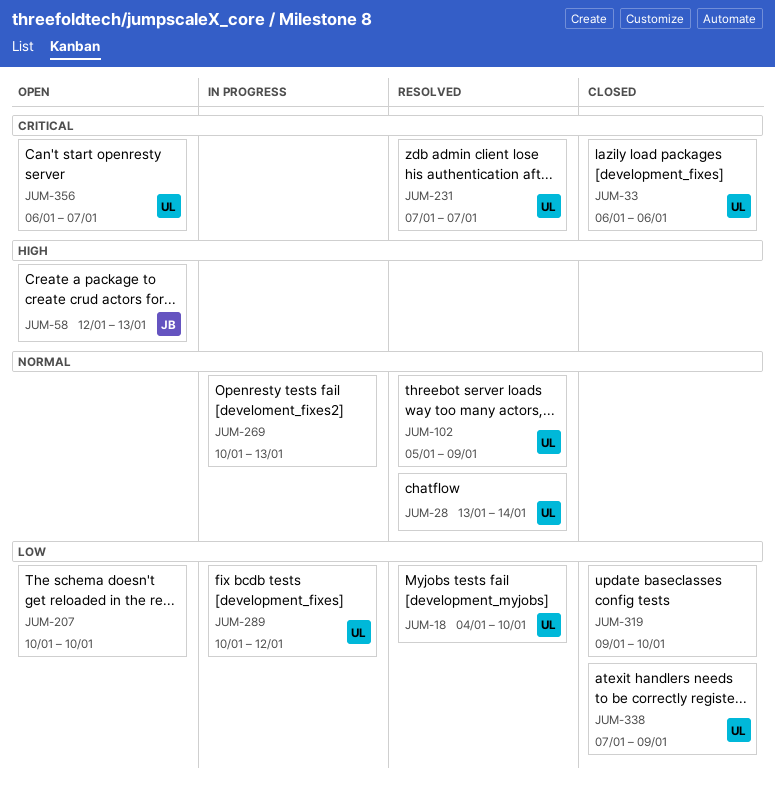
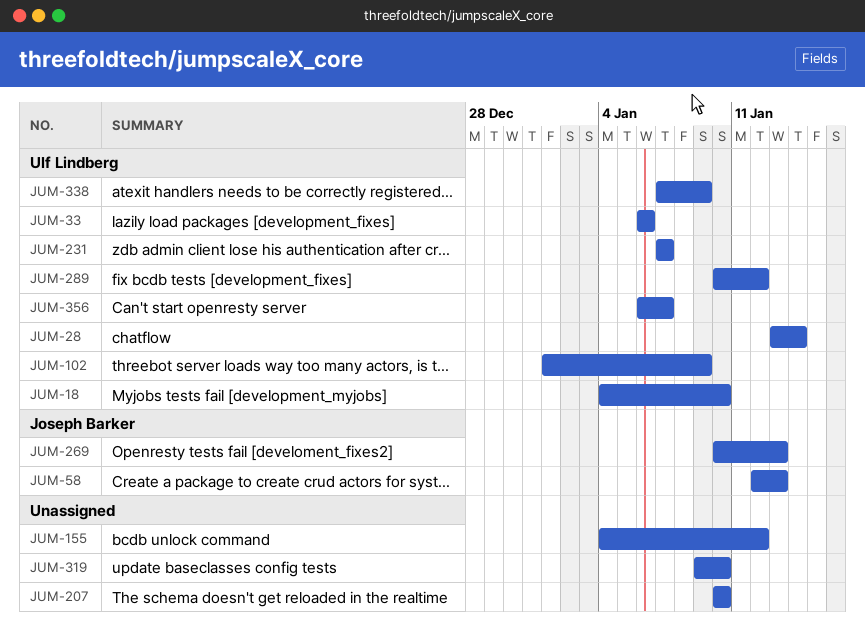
JUM-102, start: Jan 5 -> Jan 1
JUM-155: none -> present
JUM-269, owner: none -> Joseph Barker

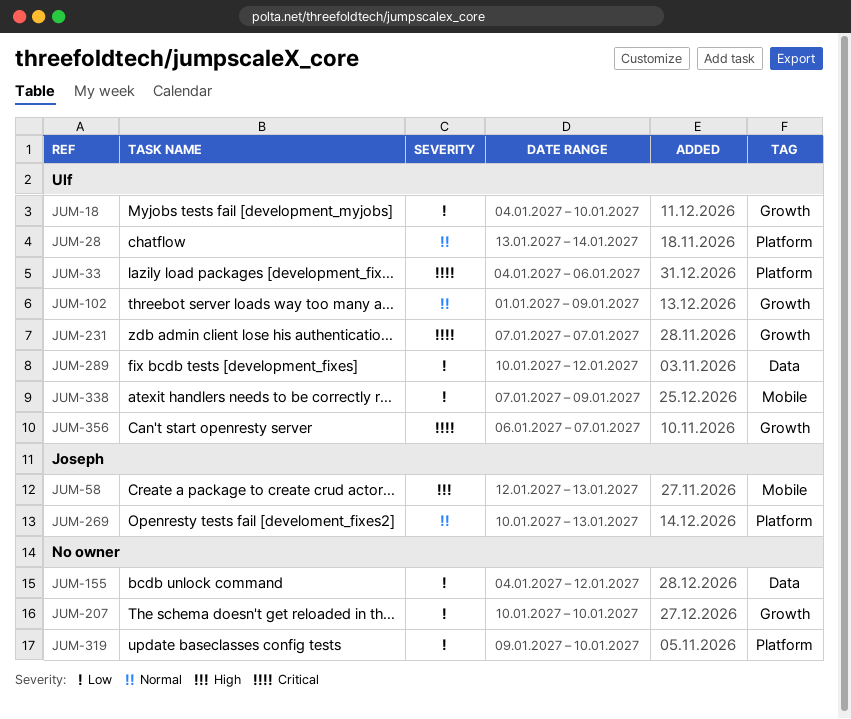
JUM-33, start: Jan 6 -> Jan 4

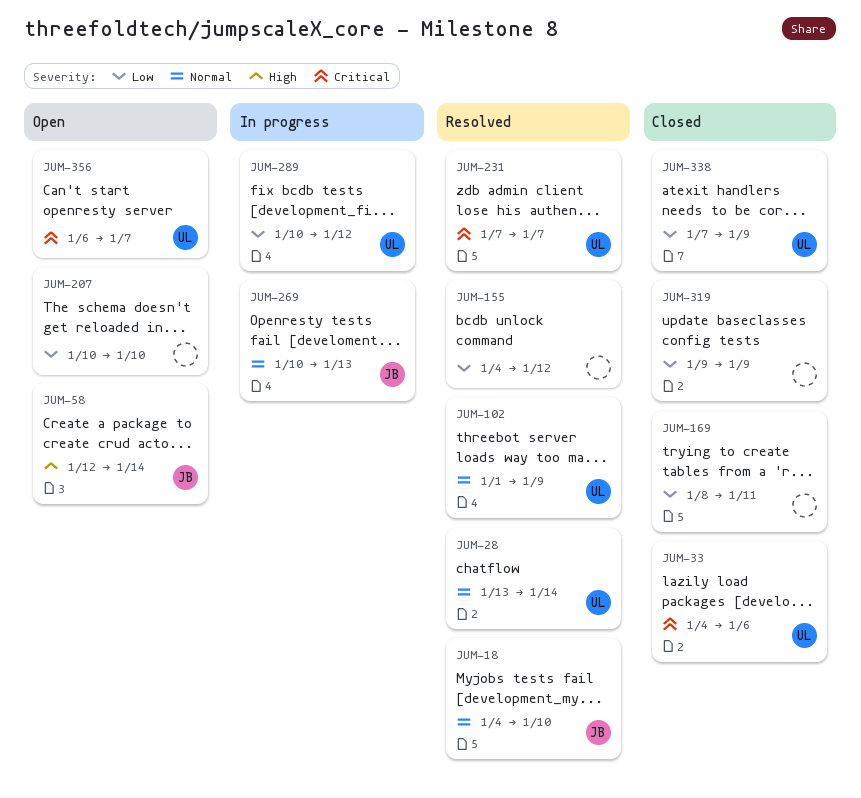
JUM-18, owner: Ulf -> Joseph
JUM-18, priority: Low -> Normal
JUM-58, due: Jan 13 -> Jan 14
JUM-169: none -> present
JUM-319, due: Jan 10 -> Jan 9

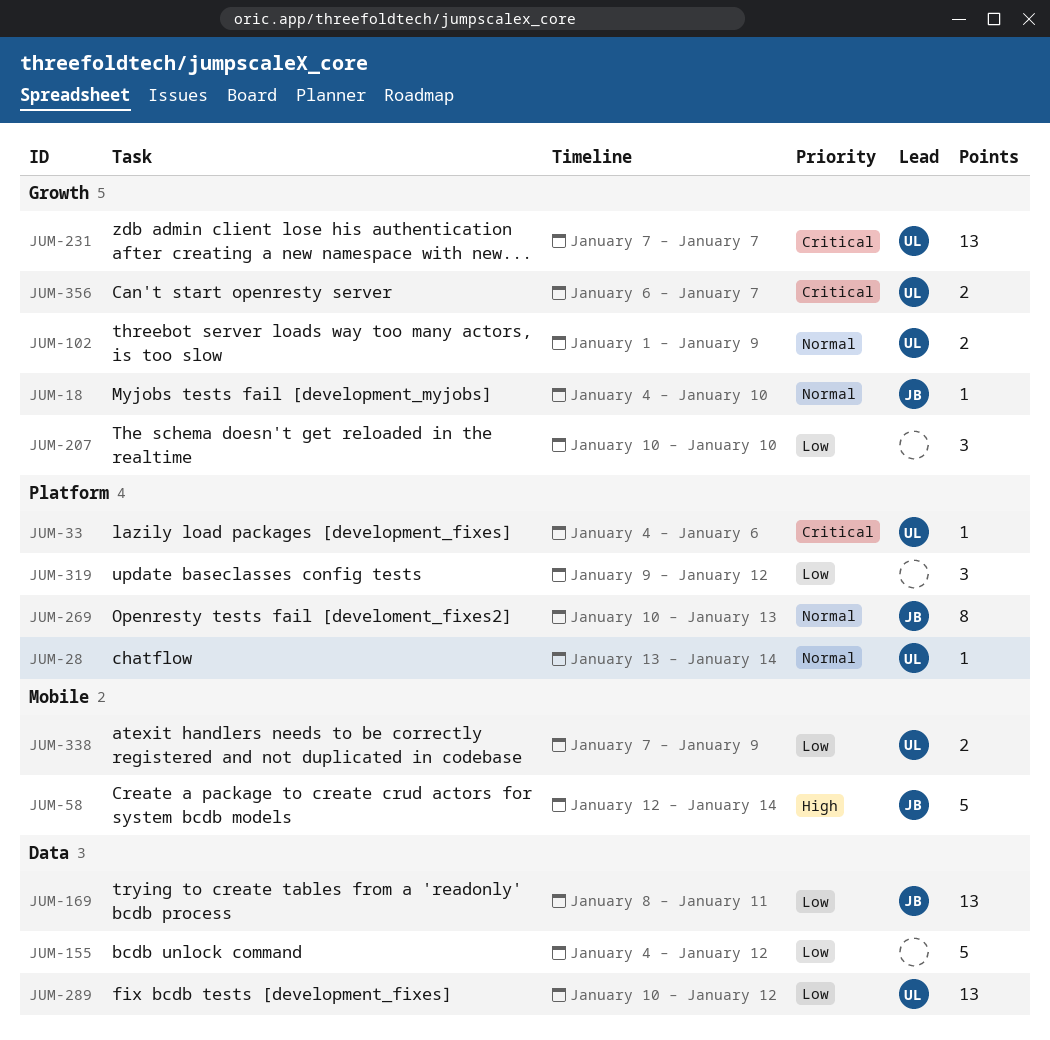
JUM-169, owner: none -> JB
JUM-319, due: Jan 9 -> Jan 12

